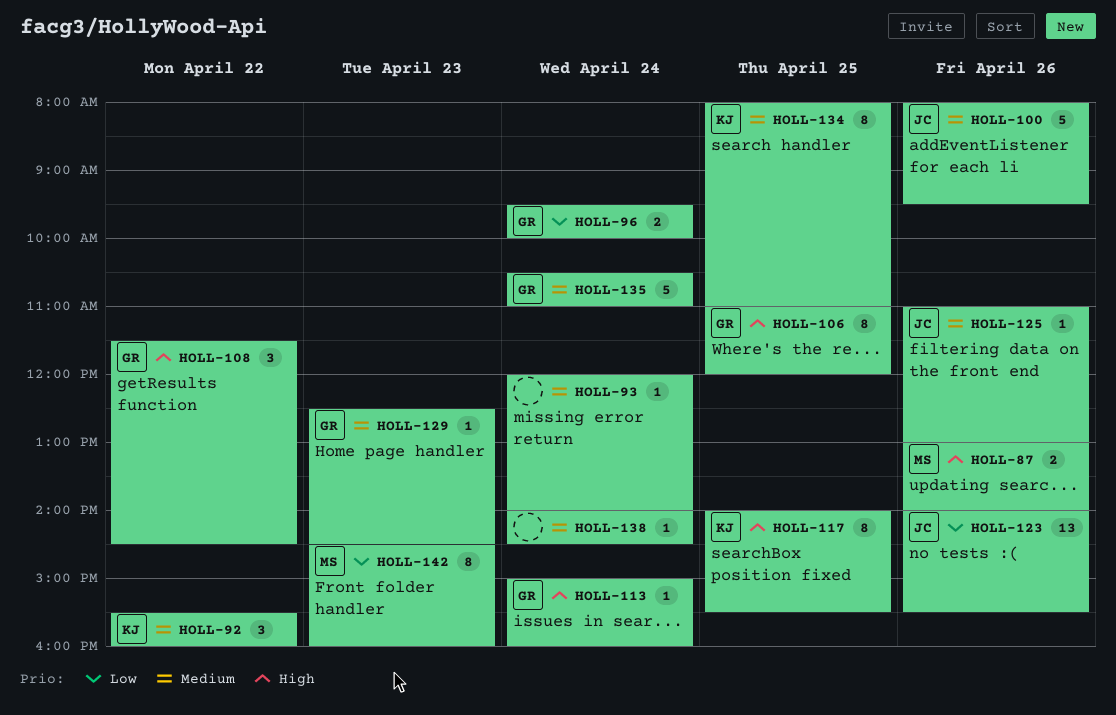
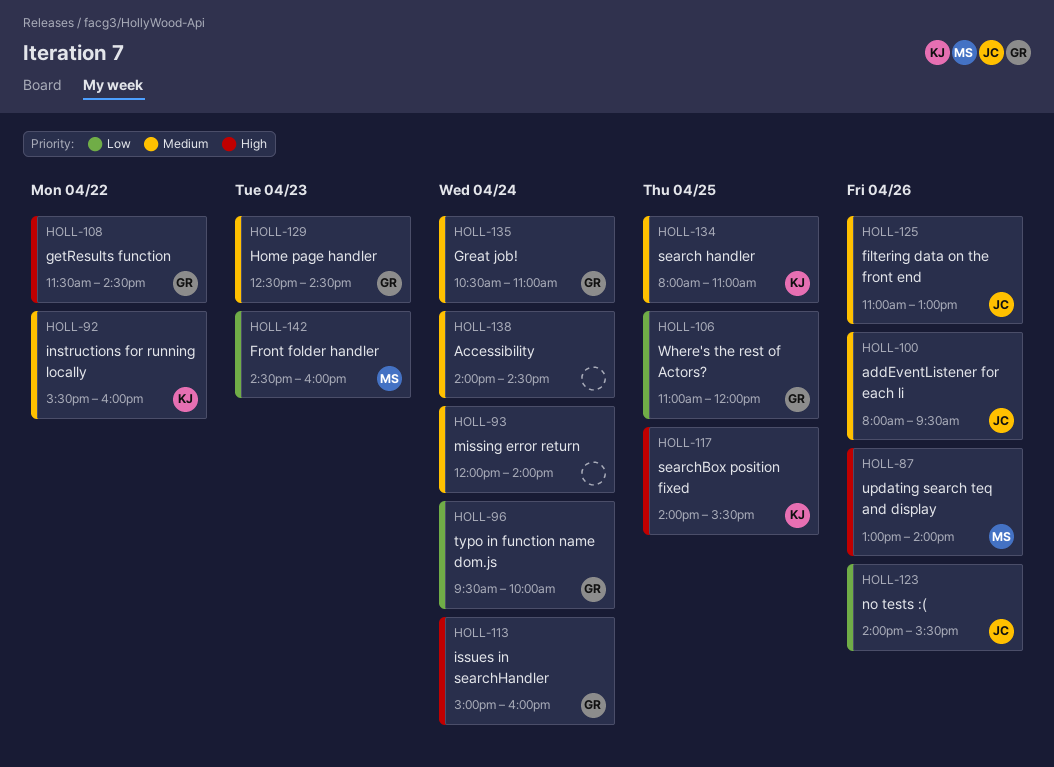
HOLL-106, priority: High -> Low

